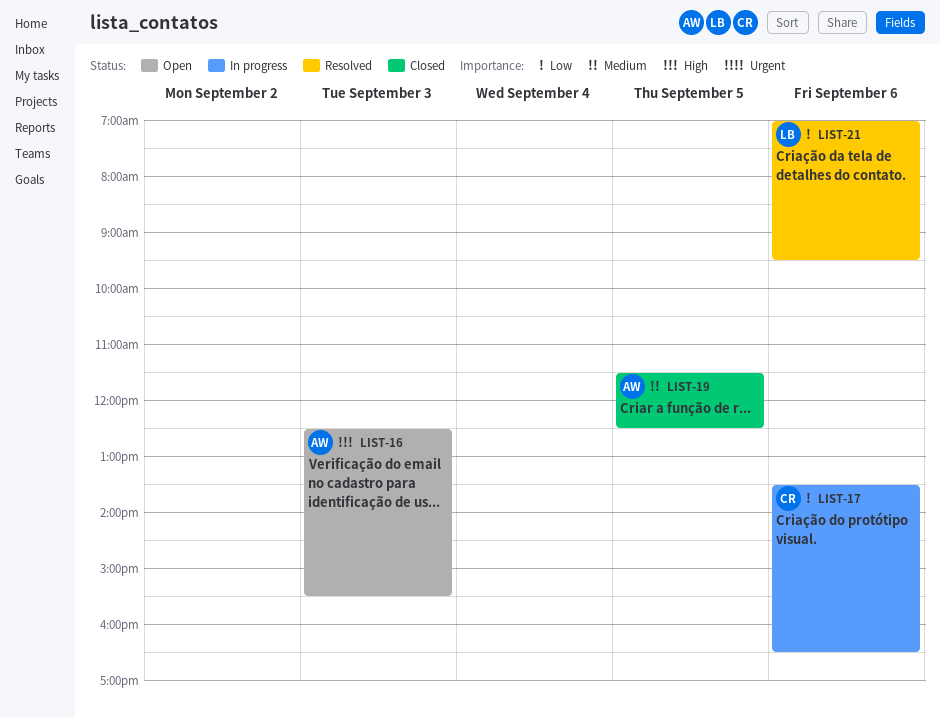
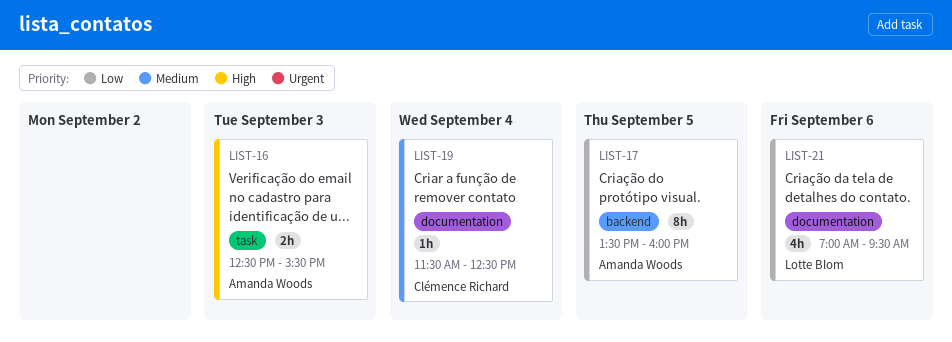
LIST-17, owner: Clémence Richard -> Amanda Woods
LIST-17, day: Sep 6 -> Sep 5
LIST-17, ends: 16:30 -> 16:00
LIST-19, owner: Amanda Woods -> Clémence Richard
LIST-19, day: Sep 5 -> Sep 4

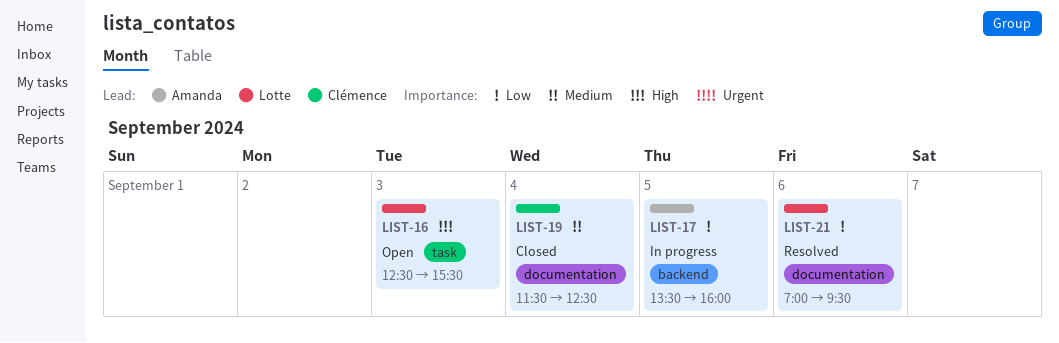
LIST-16, owner: Amanda Woods -> Lotte Blom

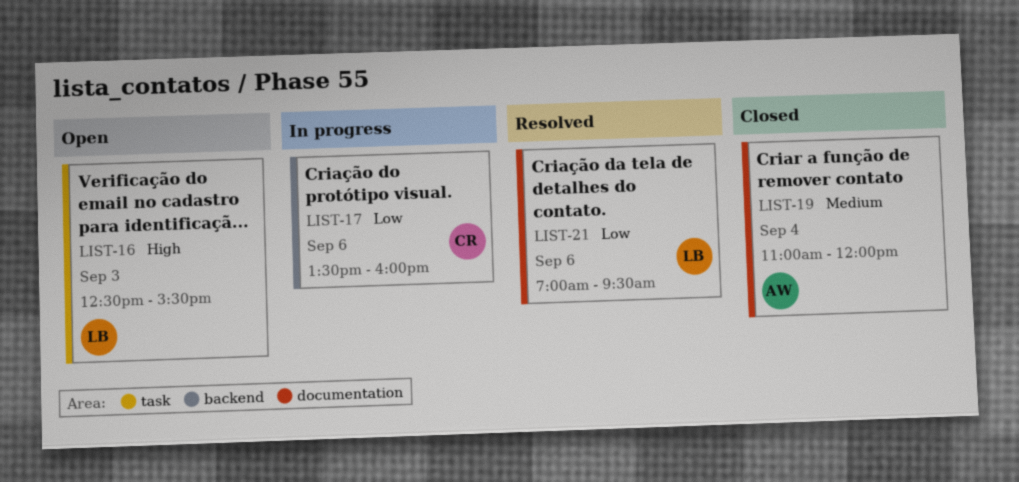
LIST-17, owner: Amanda -> Clémence
LIST-17, day: Sep 5 -> Sep 6
LIST-19, owner: Clémence -> Amanda
LIST-19, begins: 11:30 -> 11:00
LIST-19, ends: 12:30 -> 12:00

